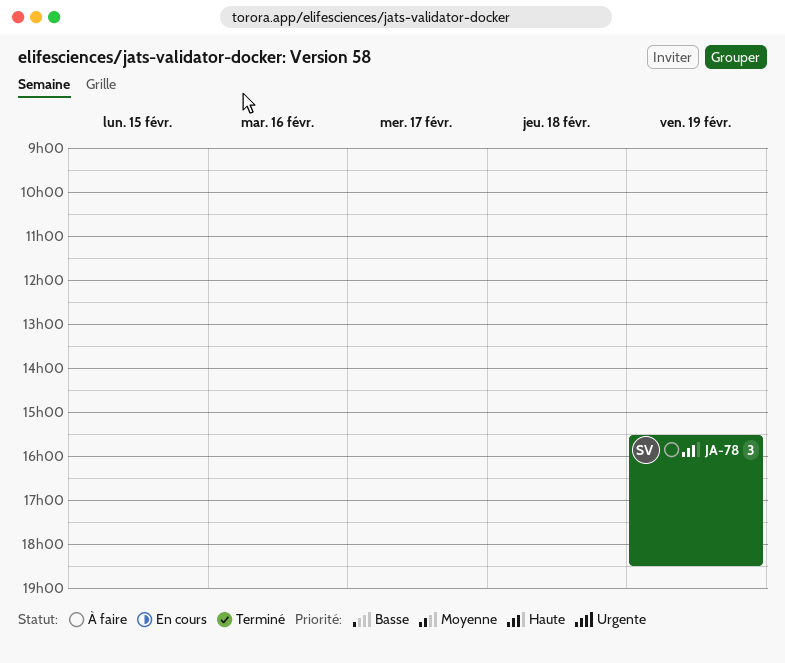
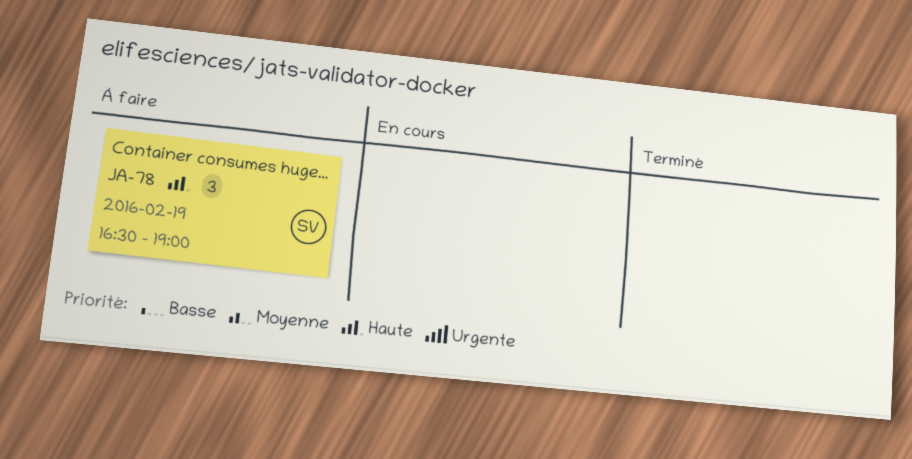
JA-78, begins: 15:30 -> 16:30
JA-78, ends: 18:30 -> 19:00

